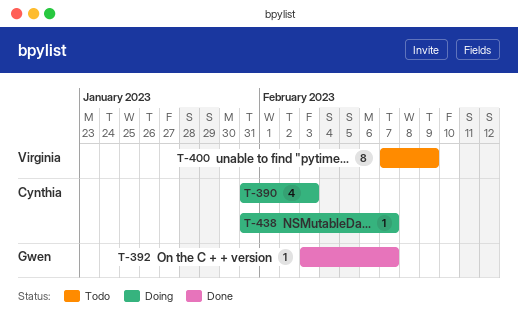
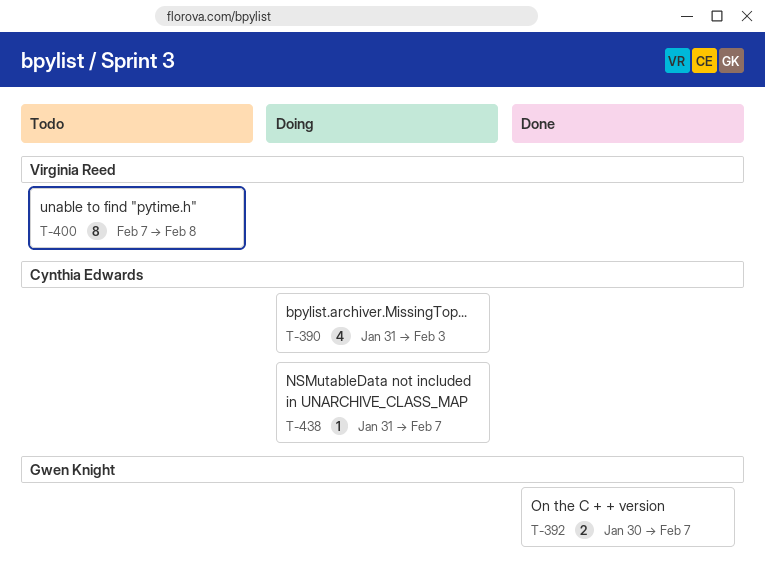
T-392, estimate: 1 -> 2
T-392, start: Feb 3 -> Jan 30
T-400, due: Feb 9 -> Feb 8

